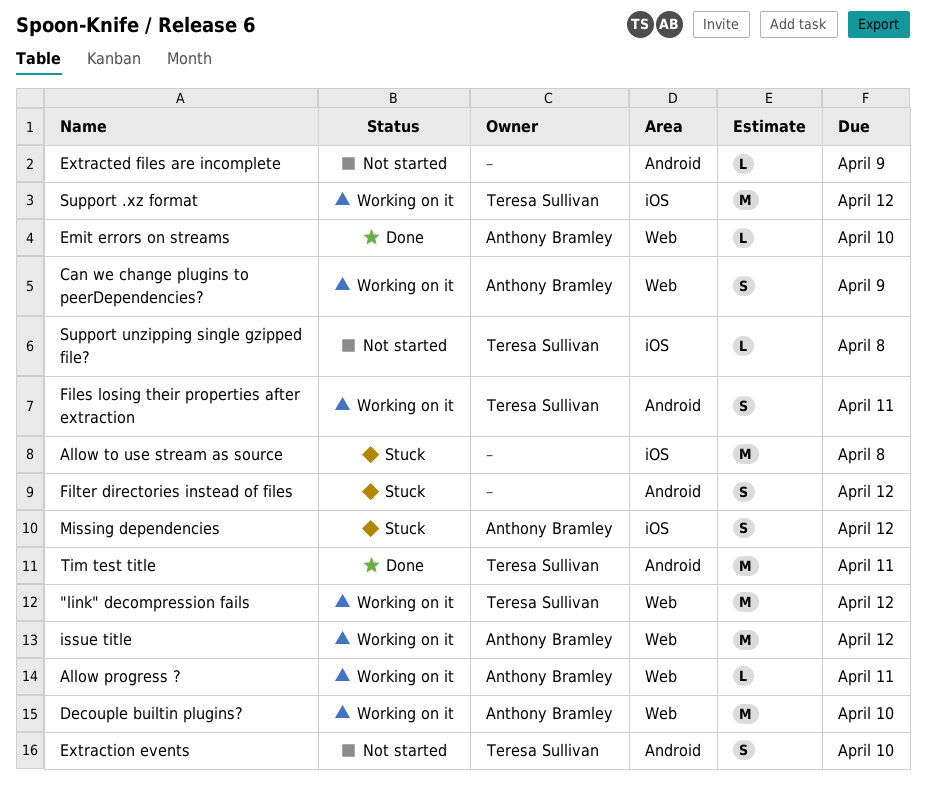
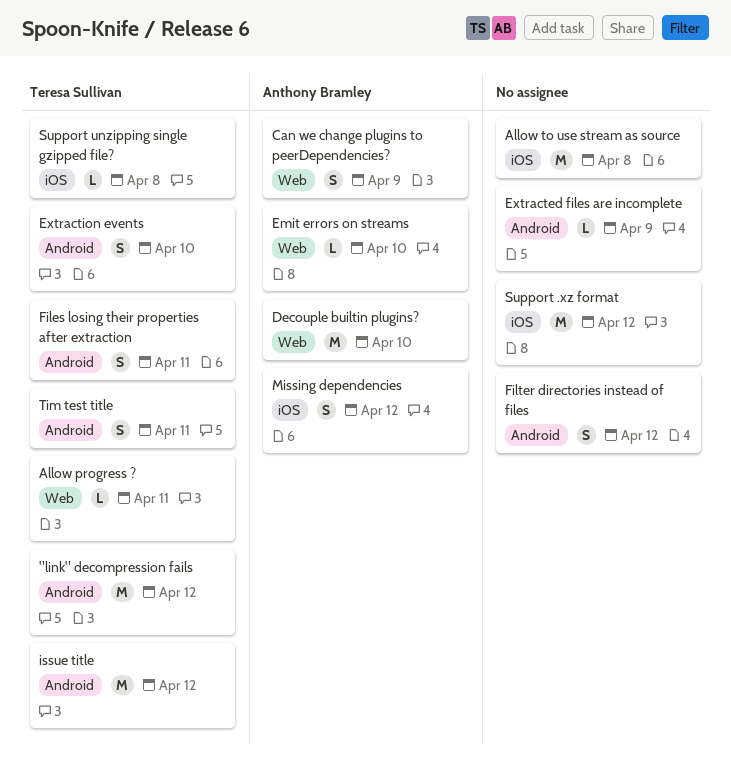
"link" decompression fails, label: Web -> Android
Allow progress ?, owner: Anthony Bramley -> Teresa Sullivan
issue title, owner: Anthony Bramley -> Teresa Sullivan
issue title, label: Web -> Android
Support .xz format, owner: Teresa Sullivan -> none
Tim test title, estimate: M -> S

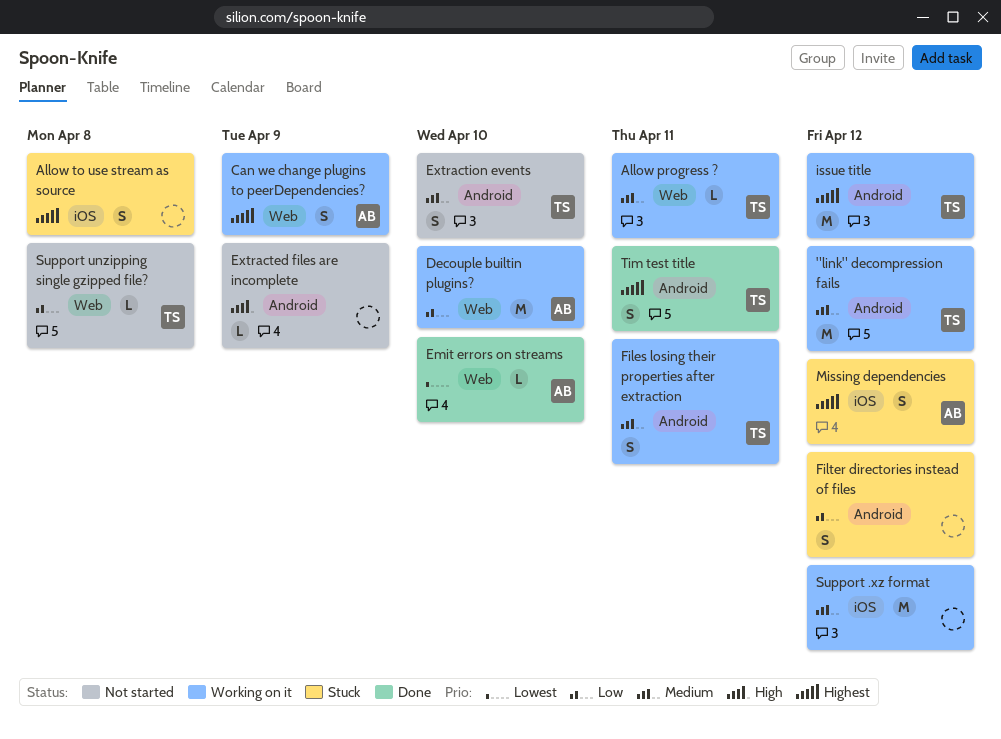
Allow to use stream as source, estimate: M -> S
Support unzipping single gzipped file?, label: iOS -> Web

